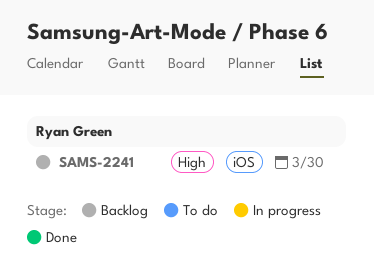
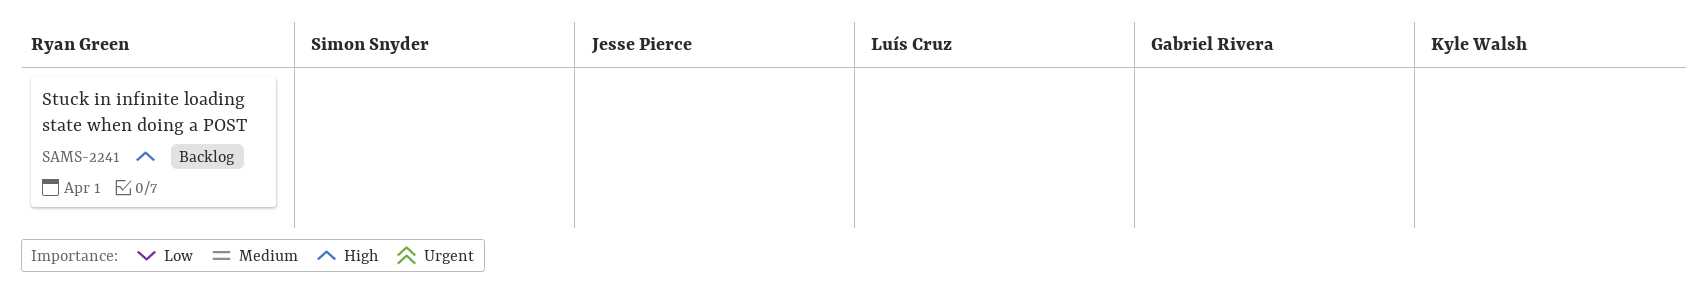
SAMS-2241, due: Mar 30 -> Apr 1

